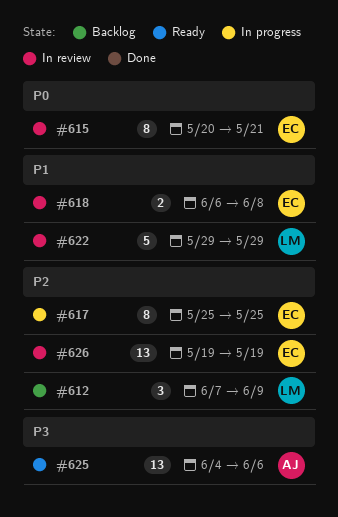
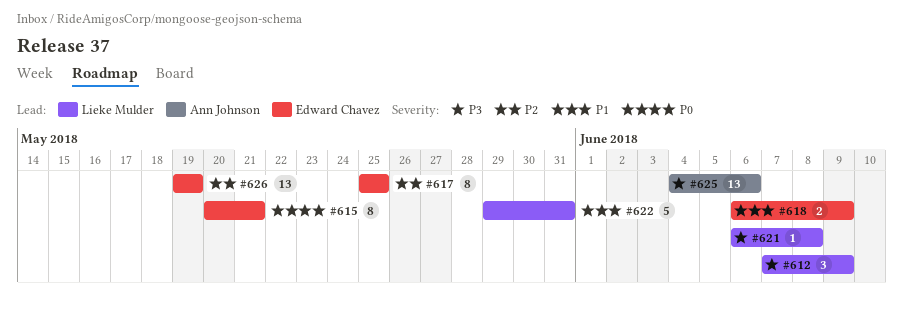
#612, priority: P2 -> P3
#618, due: Jun 8 -> Jun 9
#621: none -> present
#622, due: May 29 -> May 31

